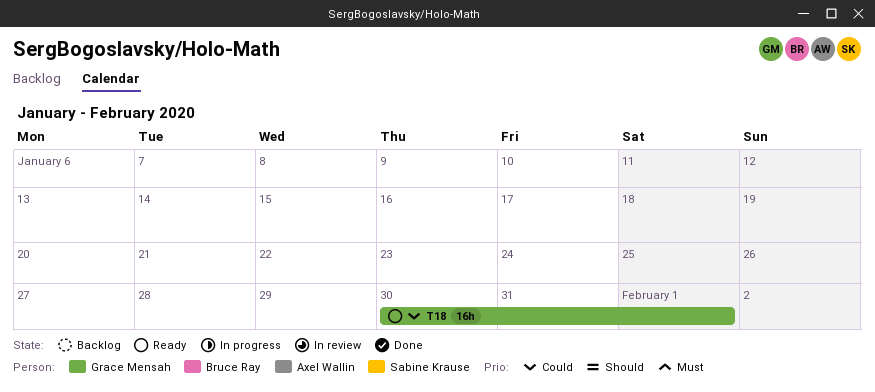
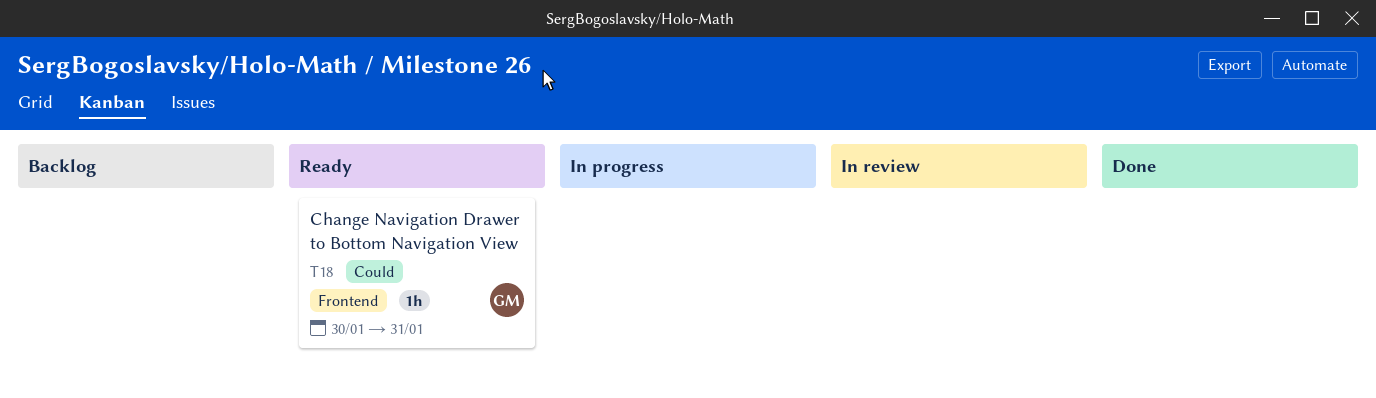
T18, estimate: 16h -> 1h
T18, due: Feb 1 -> Jan 31

